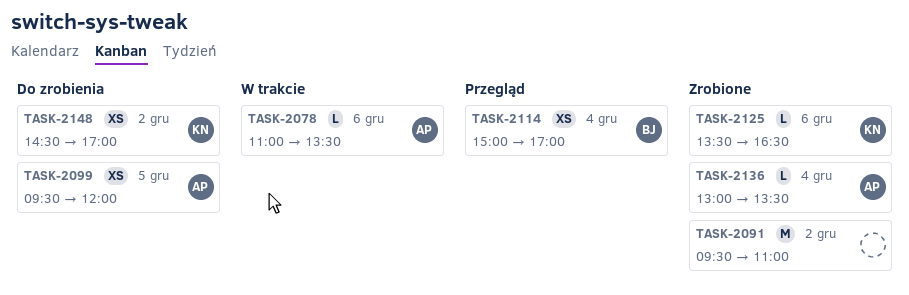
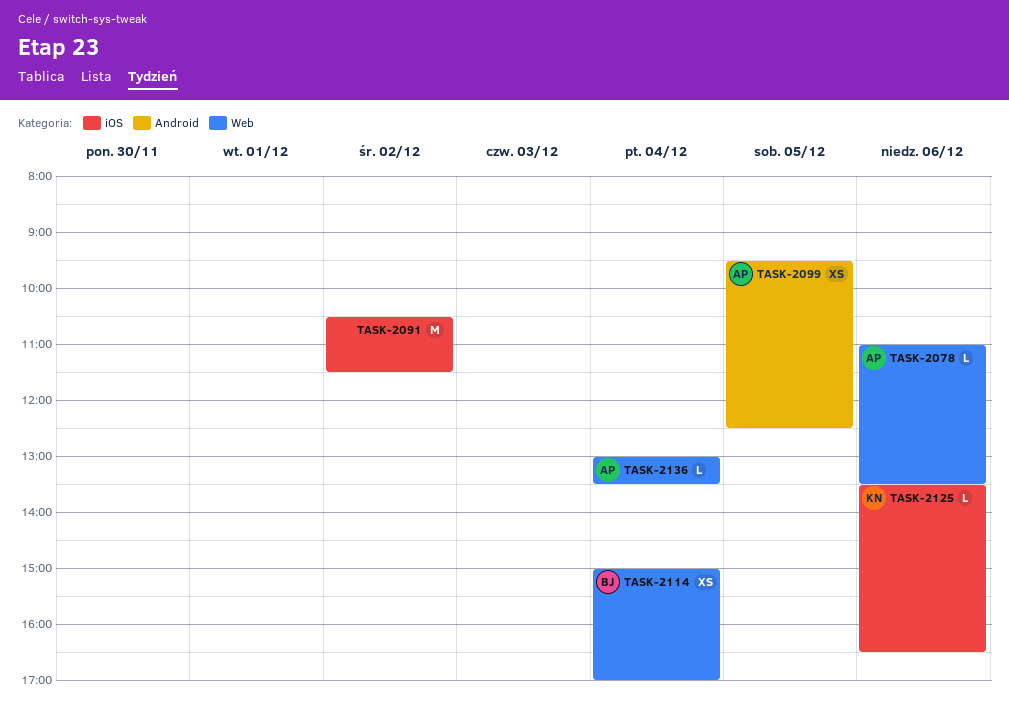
TASK-2091, begins: 09:30 -> 10:30
TASK-2091, ends: 11:00 -> 11:30
TASK-2099, ends: 12:00 -> 12:30
TASK-2148: present -> none

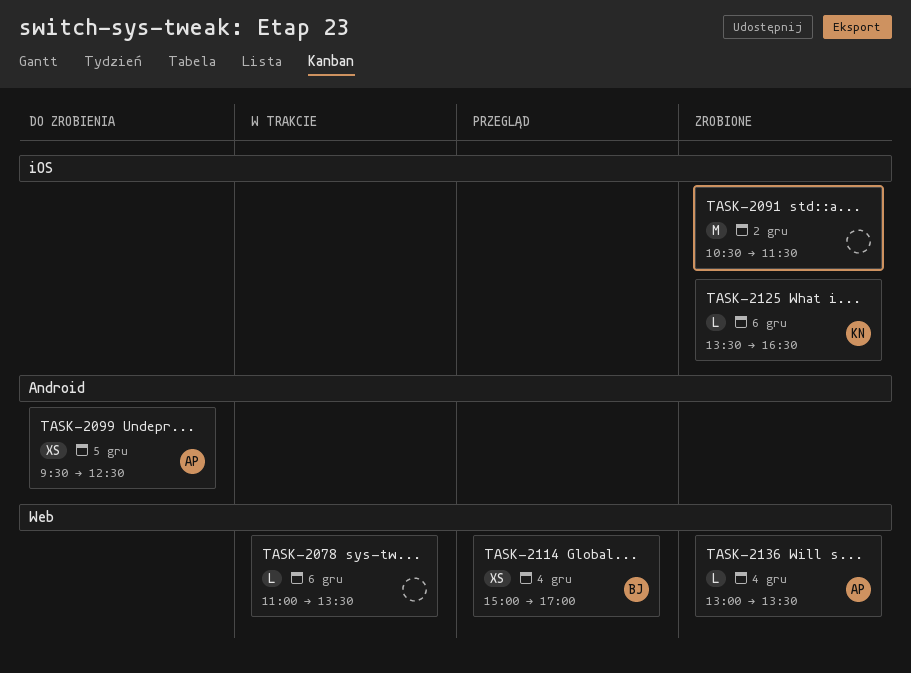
TASK-2078, owner: AP -> none

